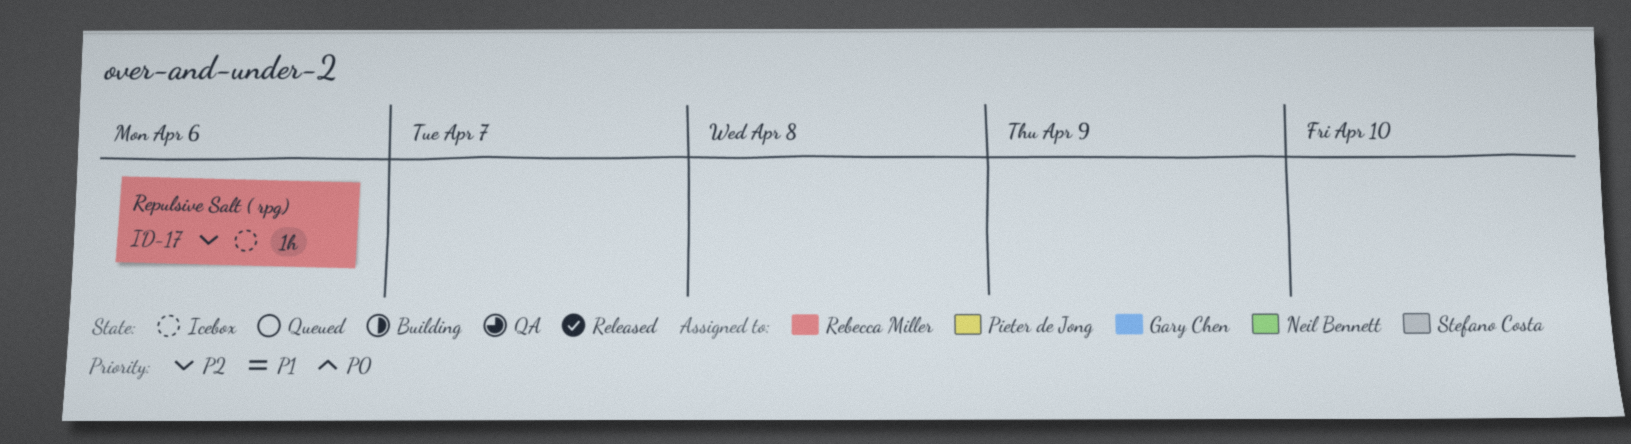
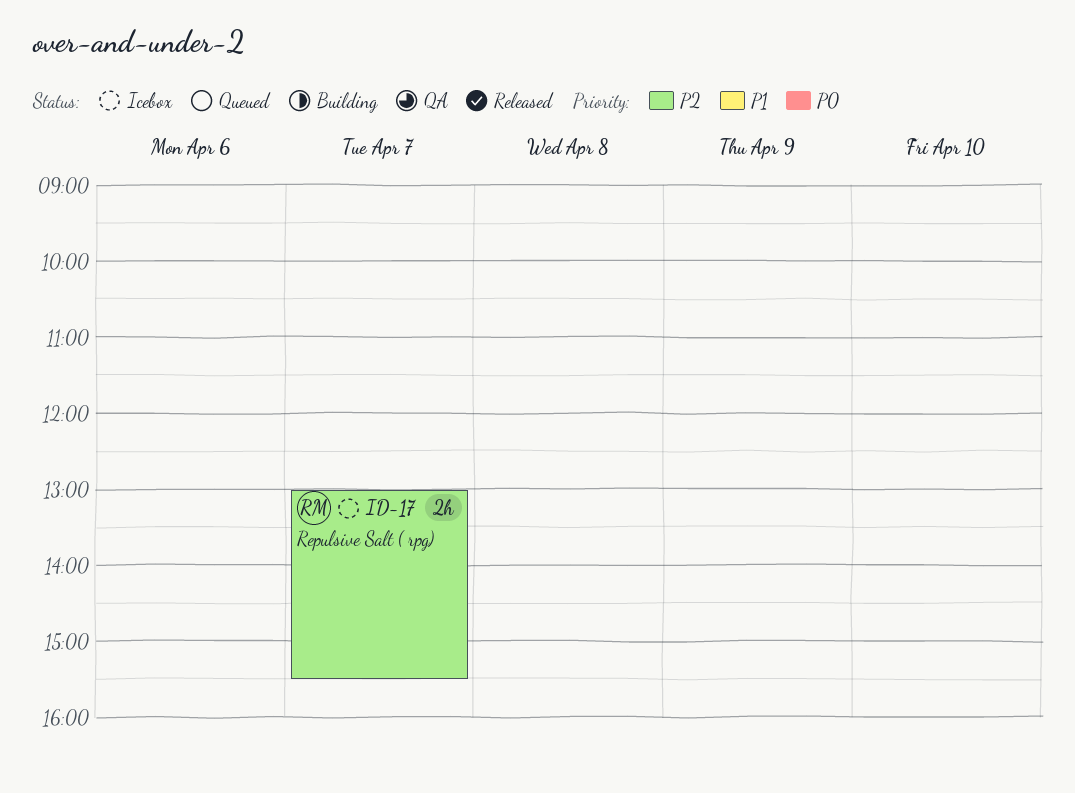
ID-17, estimate: 1h -> 2h
ID-17, day: Apr 6 -> Apr 7

